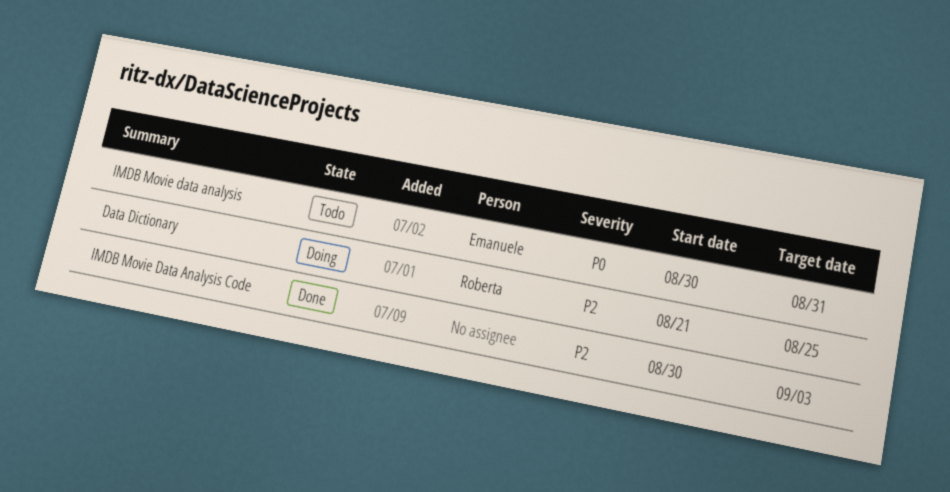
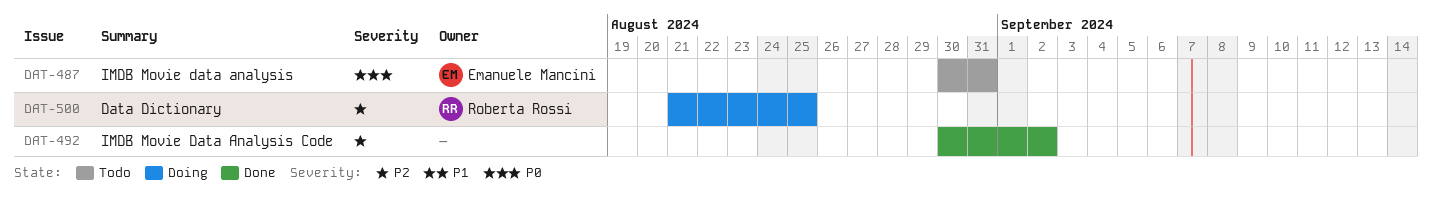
IMDB Movie Data Analysis Code, due: Sep 3 -> Sep 2

